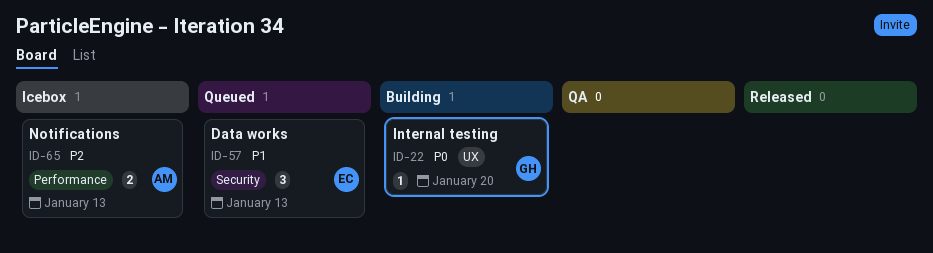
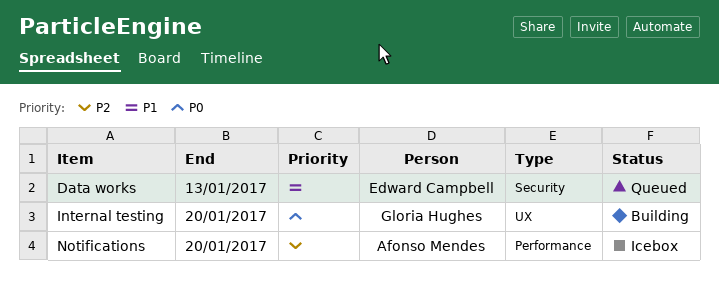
Notifications, due: Jan 13 -> Jan 20

